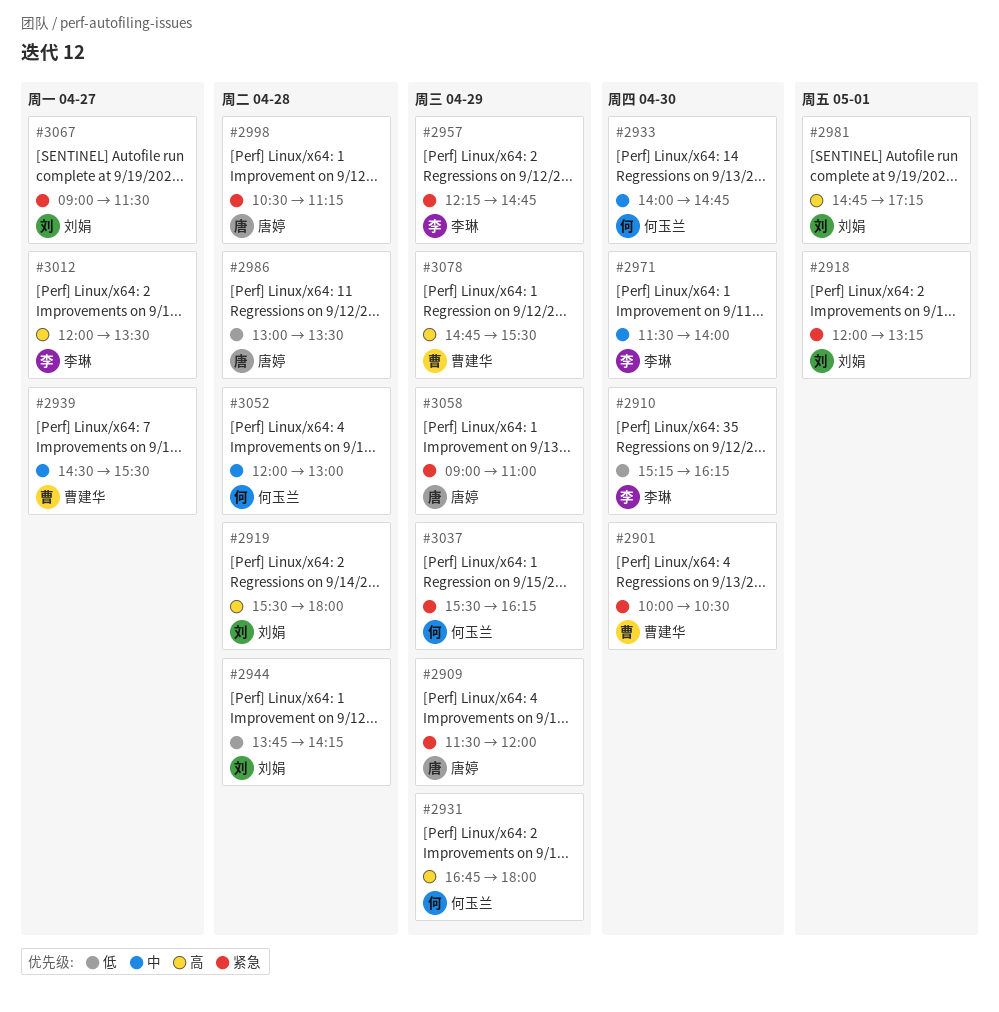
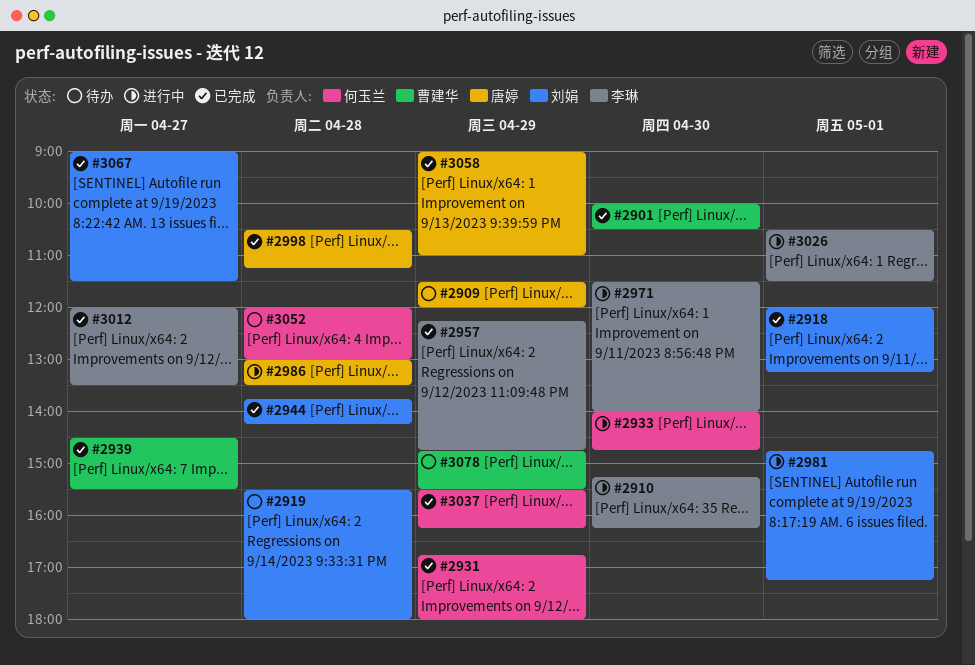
#3026: none -> present

